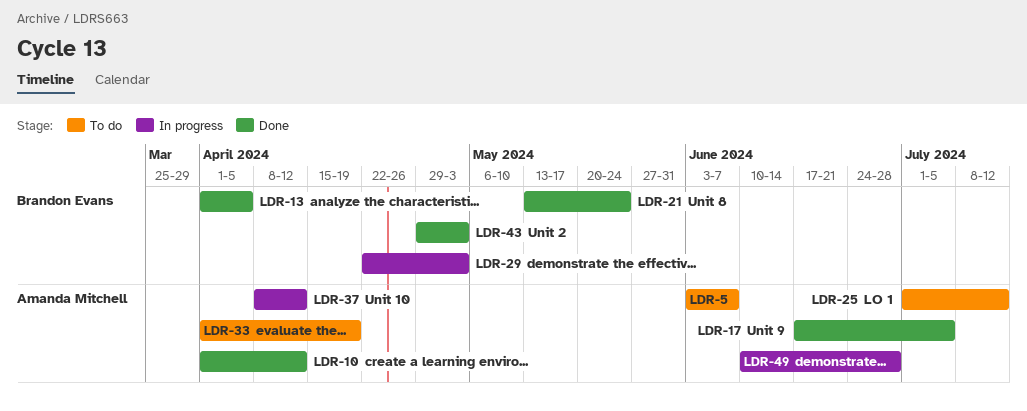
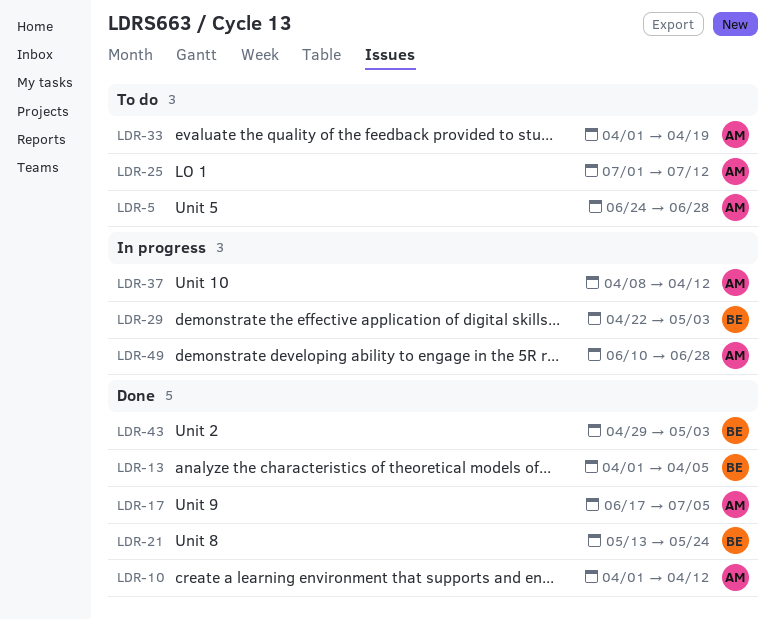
LDR-5, start: Jun 3 -> Jun 24
LDR-5, due: Jun 7 -> Jun 28

